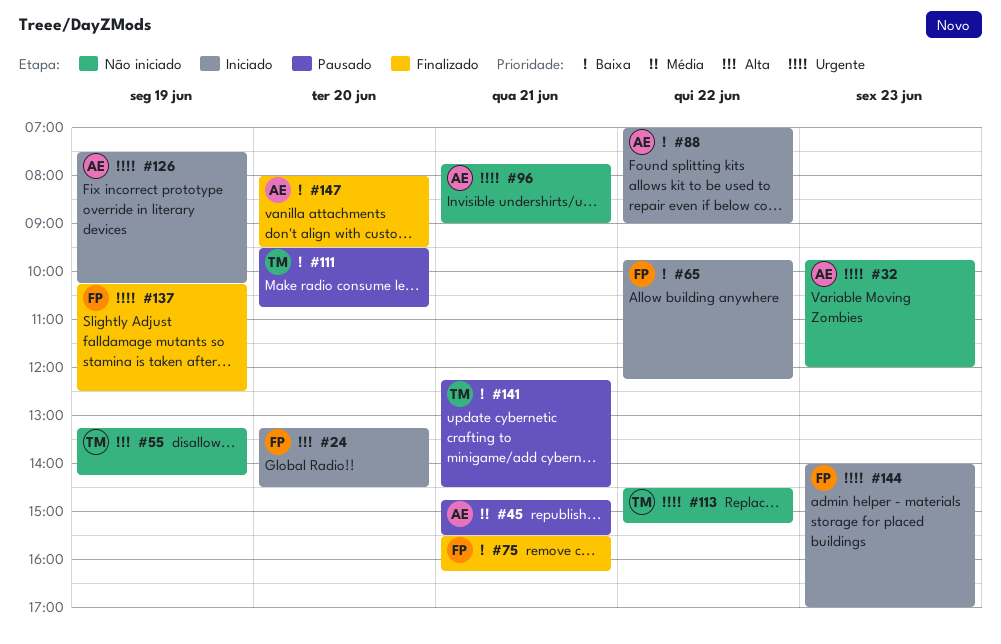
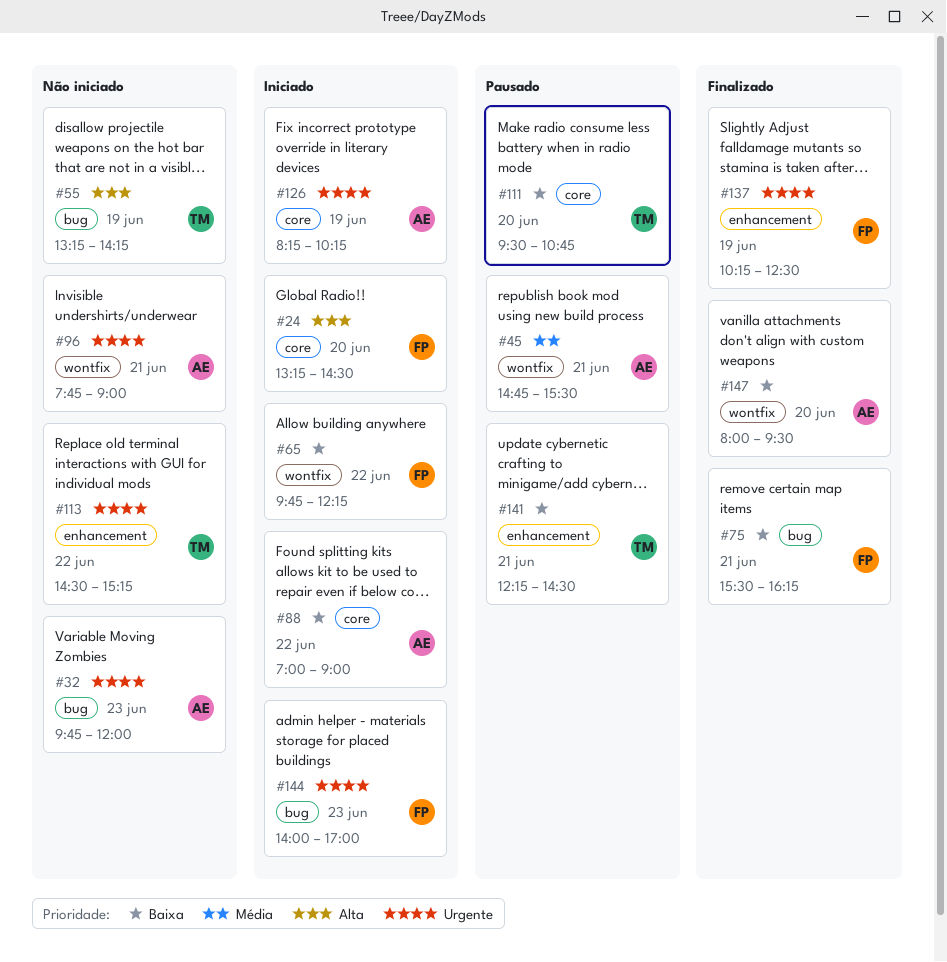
#126, begins: 07:30 -> 08:15

